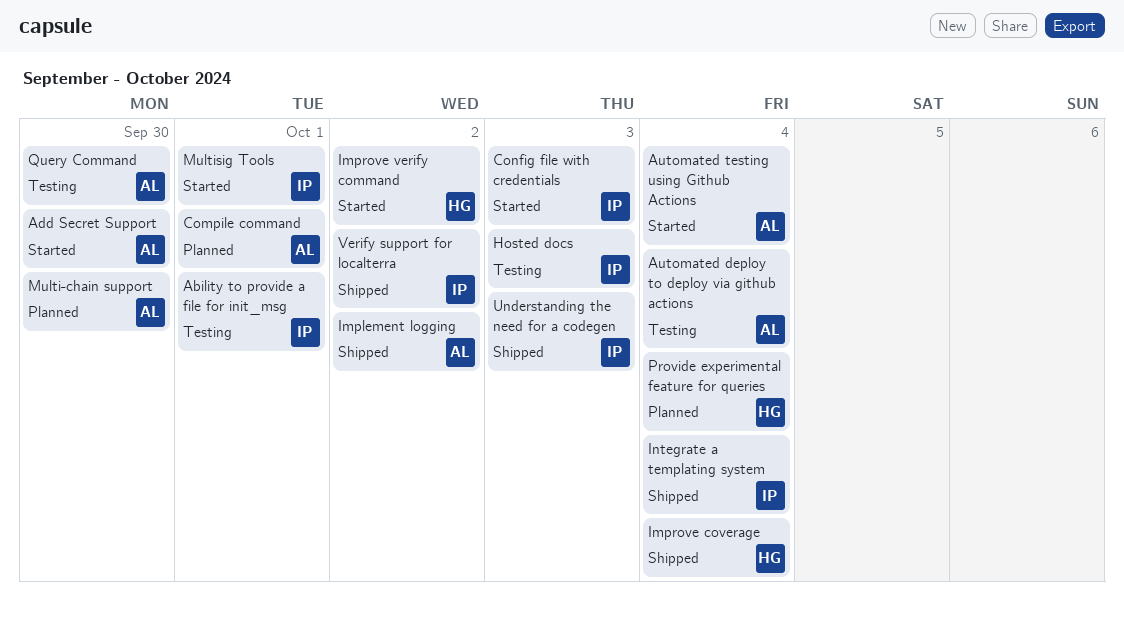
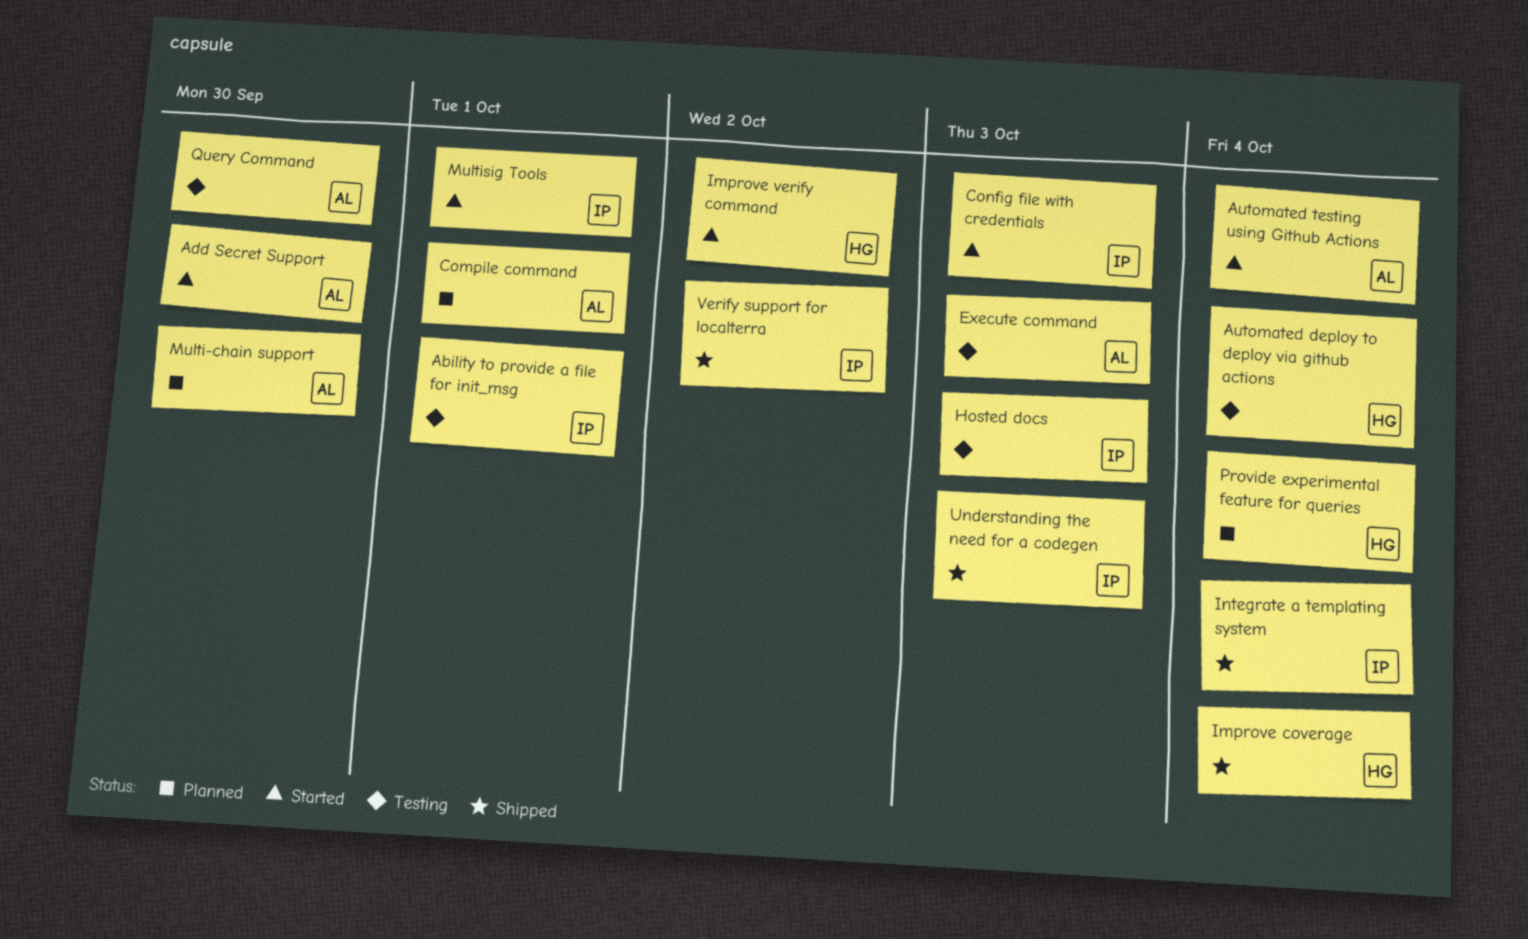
Automated deploy to deploy via github actions, owner: AL -> HG
Execute command: none -> present
Implement logging: present -> none

